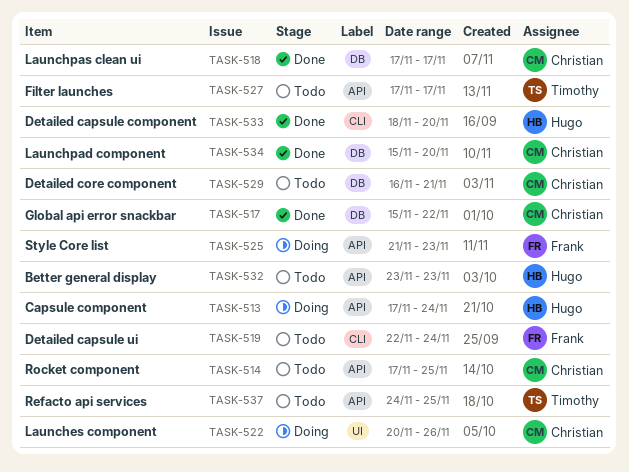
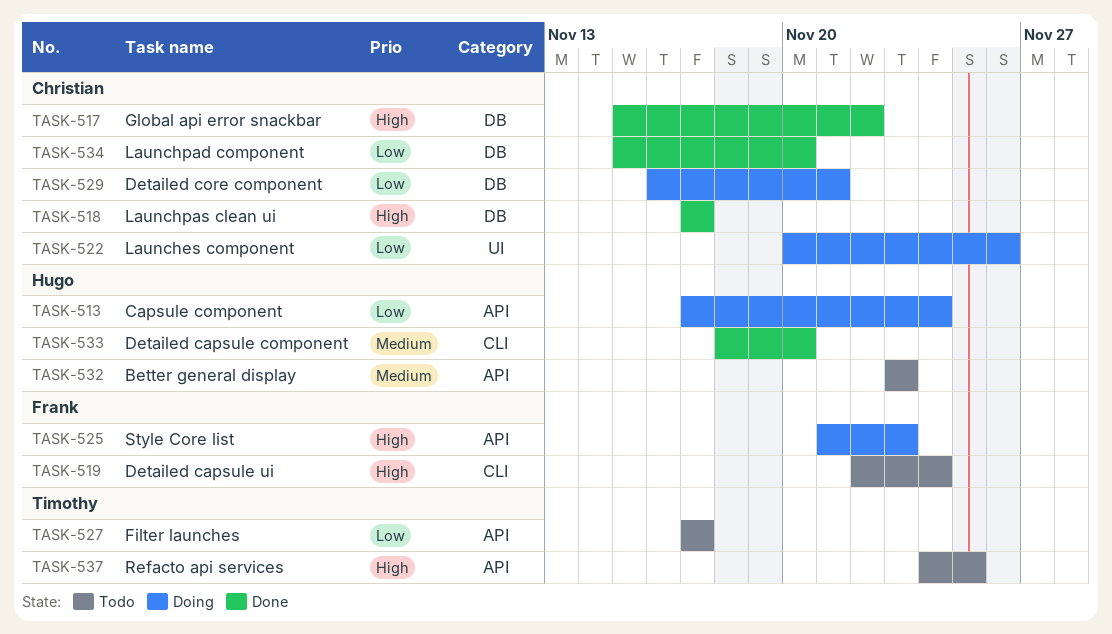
TASK-514: present -> none
TASK-529, status: Todo -> Doing

